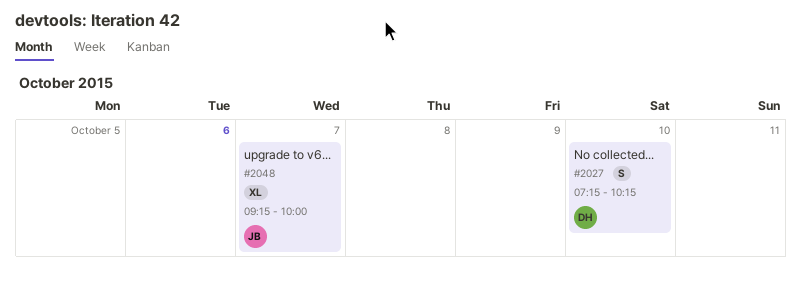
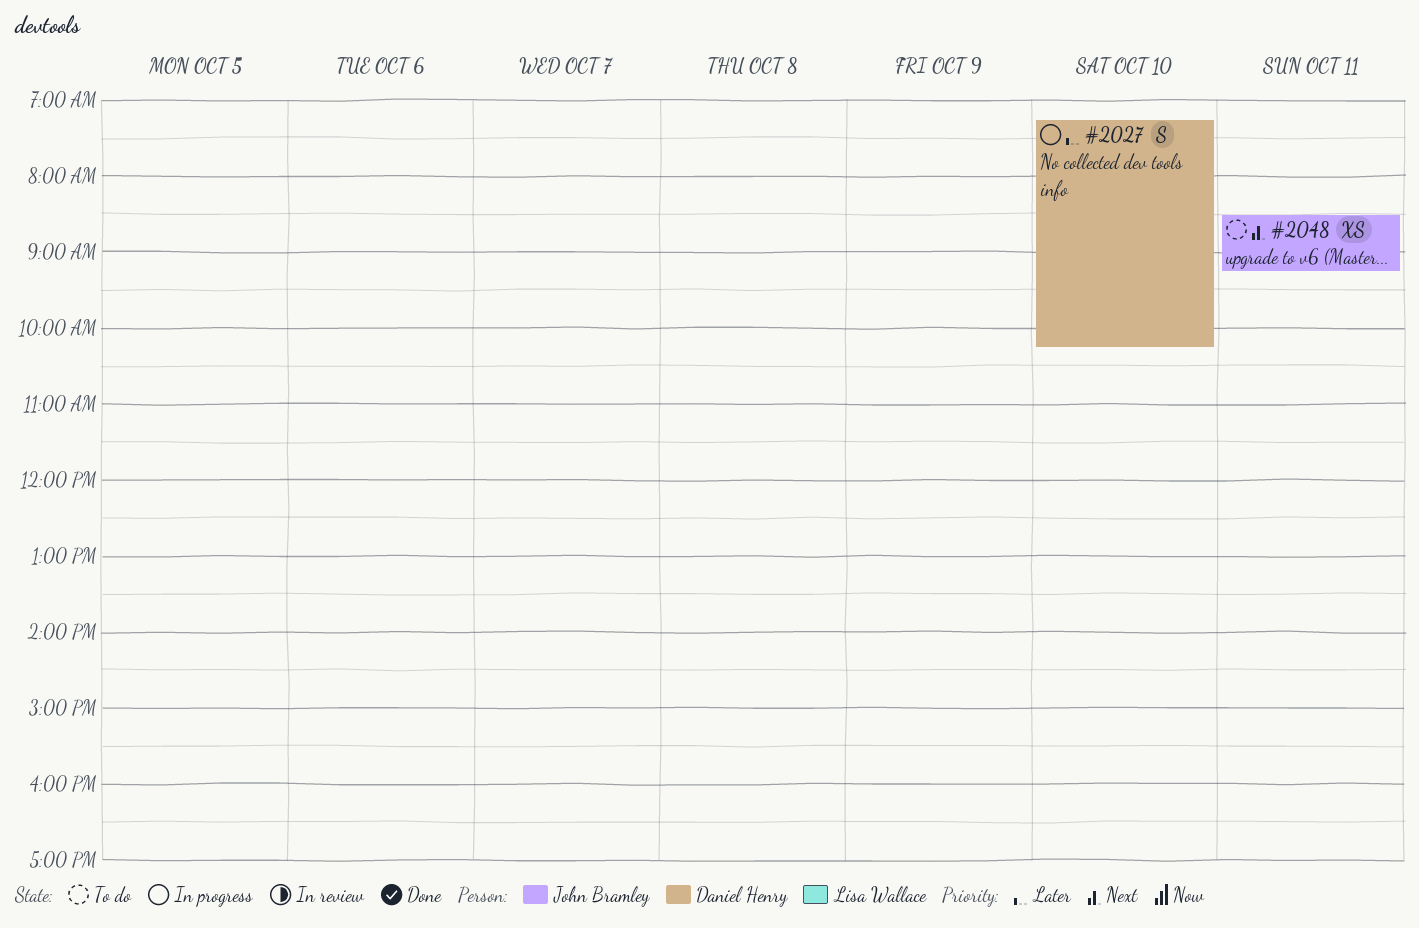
#2048, estimate: XL -> XS
#2048, day: Oct 7 -> Oct 11
#2048, begins: 09:15 -> 08:30
#2048, ends: 10:00 -> 09:15

